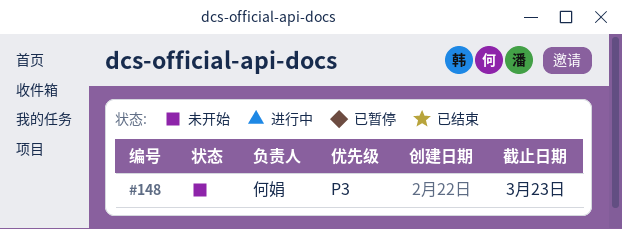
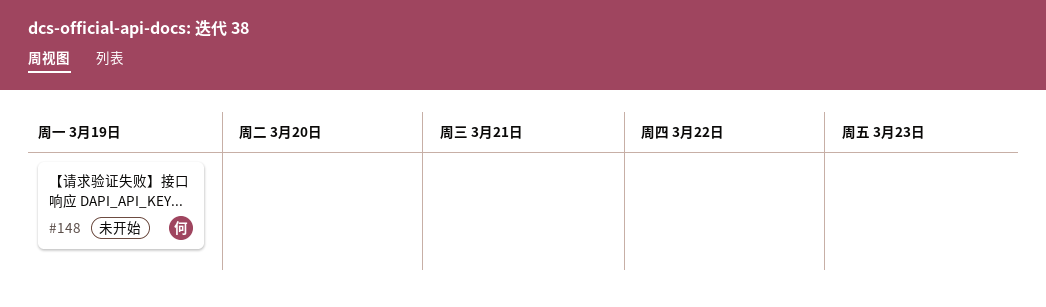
#148, due: Mar 23 -> Mar 19

